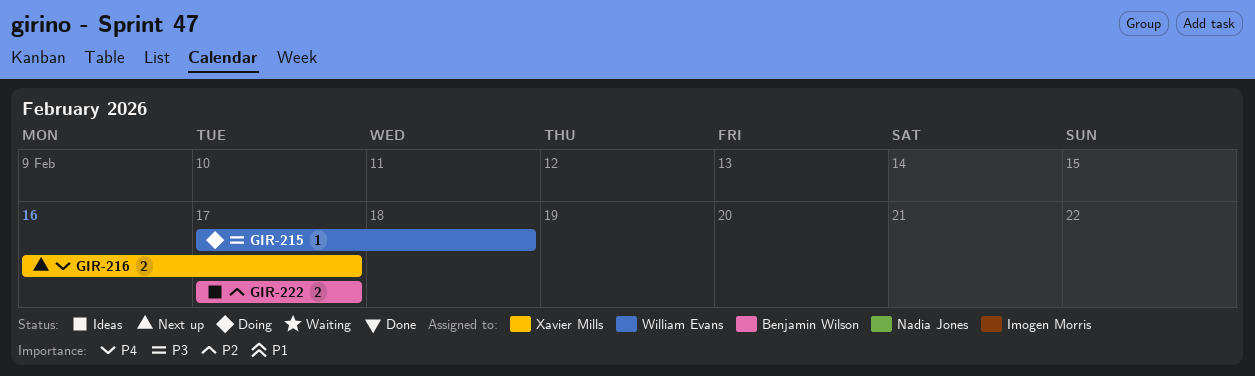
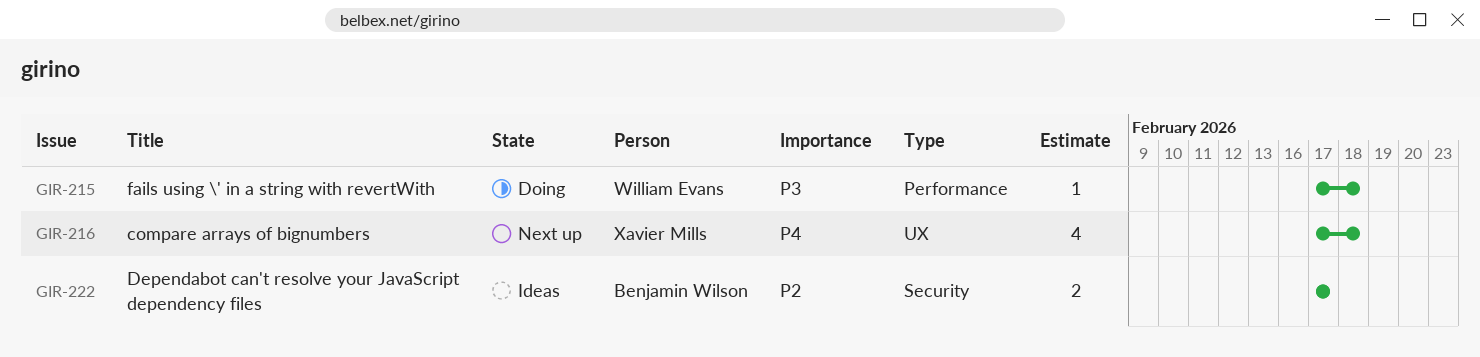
GIR-216, estimate: 2 -> 4
GIR-216, start: Feb 16 -> Feb 17
GIR-216, due: Feb 17 -> Feb 18

